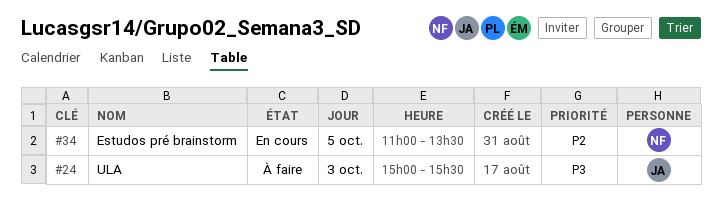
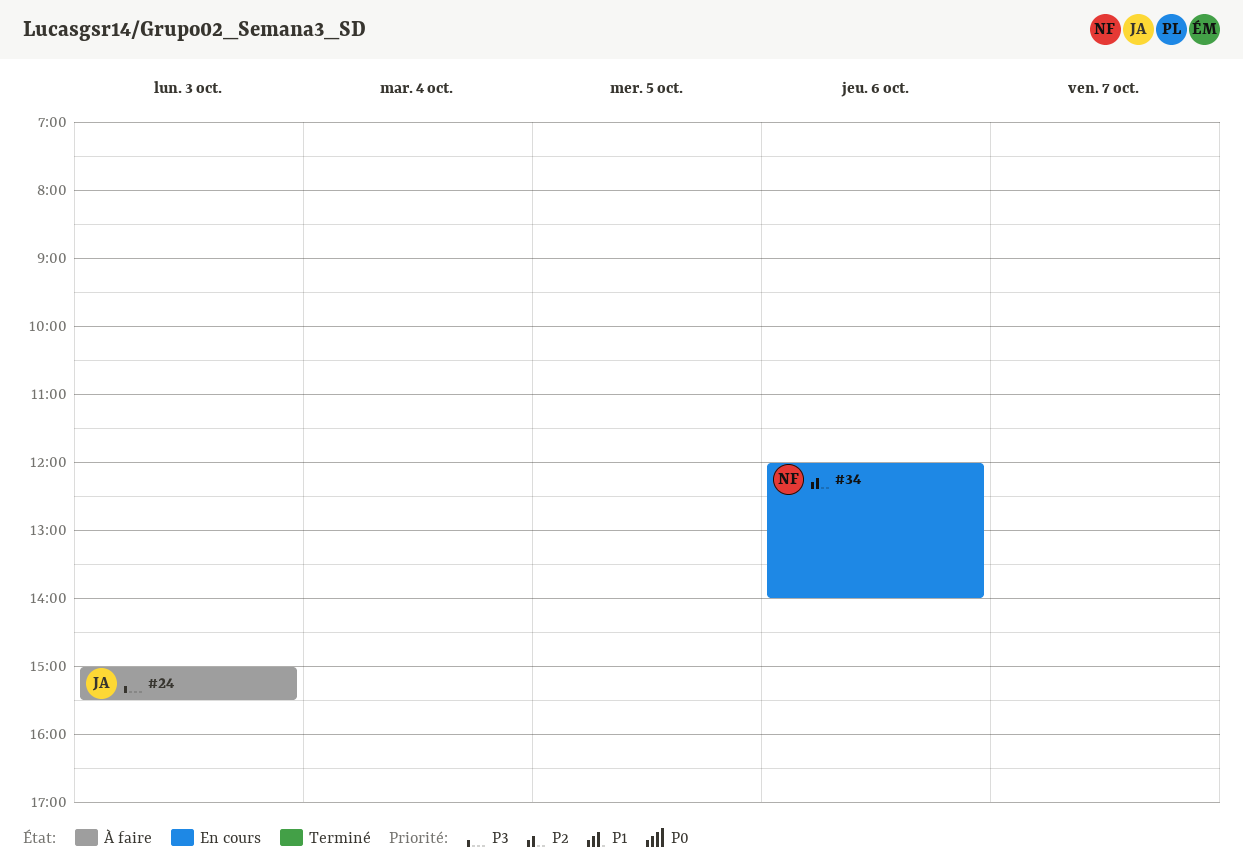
#34, day: Oct 5 -> Oct 6
#34, begins: 11:00 -> 12:00
#34, ends: 13:30 -> 14:00

